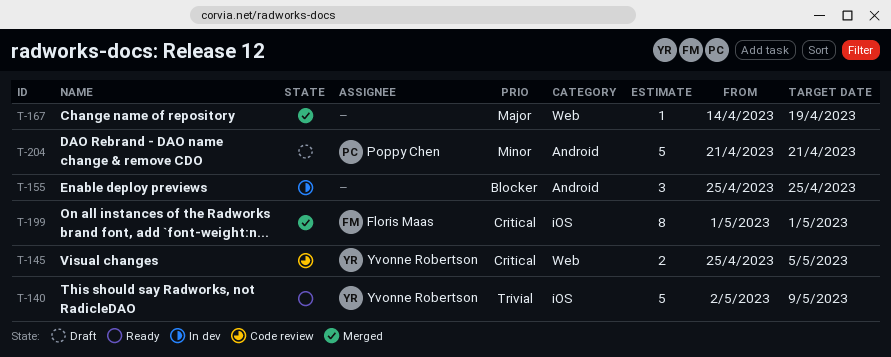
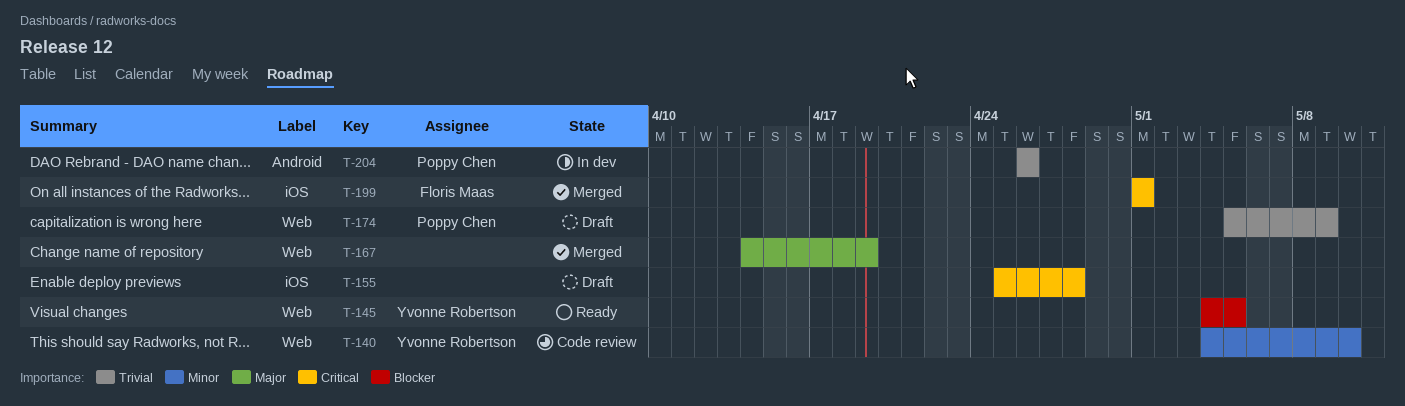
T-140, status: Ready -> Code review
T-140, priority: Trivial -> Minor
T-140, label: iOS -> Web
T-140, start: May 2 -> May 4
T-140, due: May 9 -> May 10
T-145, status: Code review -> Ready
T-145, priority: Critical -> Blocker
T-145, start: Apr 25 -> May 4
T-155, status: In dev -> Draft
T-155, priority: Blocker -> Critical
T-155, label: Android -> iOS
T-155, due: Apr 25 -> Apr 28
T-174: none -> present
T-204, status: Draft -> In dev
T-204, priority: Minor -> Trivial
T-204, start: Apr 21 -> Apr 26
T-204, due: Apr 21 -> Apr 26

